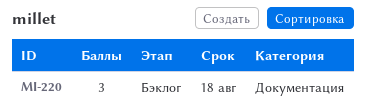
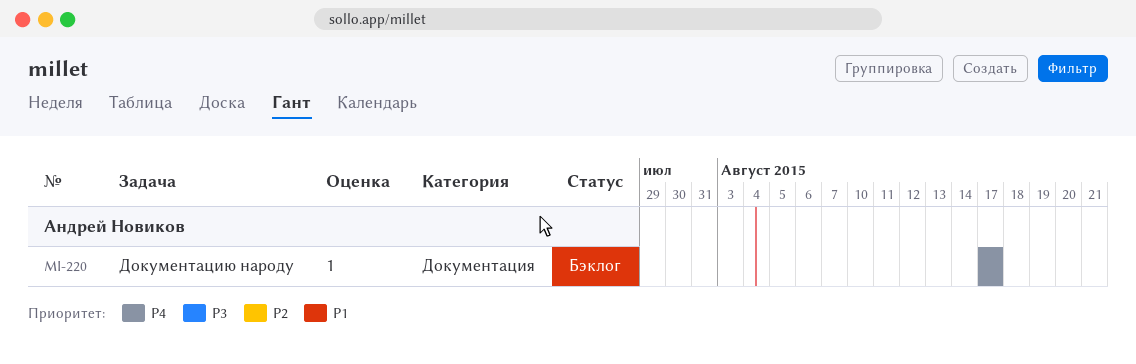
MI-220, estimate: 3 -> 1
MI-220, due: Aug 18 -> Aug 17

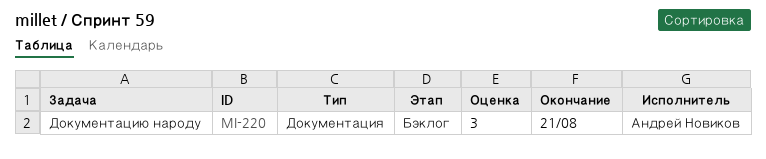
MI-220, estimate: 1 -> 3
MI-220, due: Aug 17 -> Aug 21

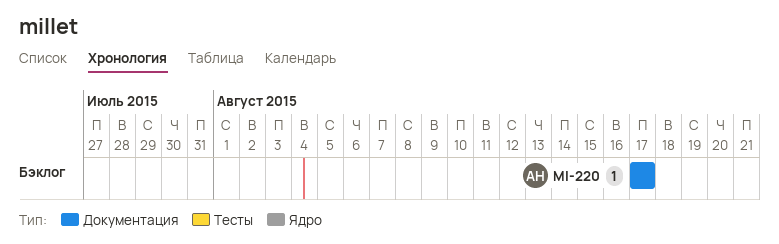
MI-220, estimate: 3 -> 1
MI-220, due: Aug 21 -> Aug 17

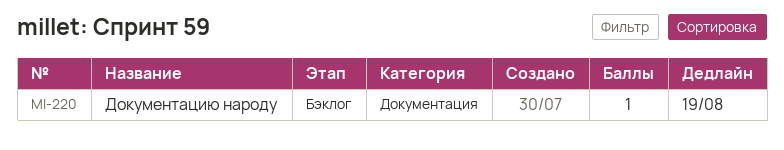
MI-220, due: Aug 17 -> Aug 19

